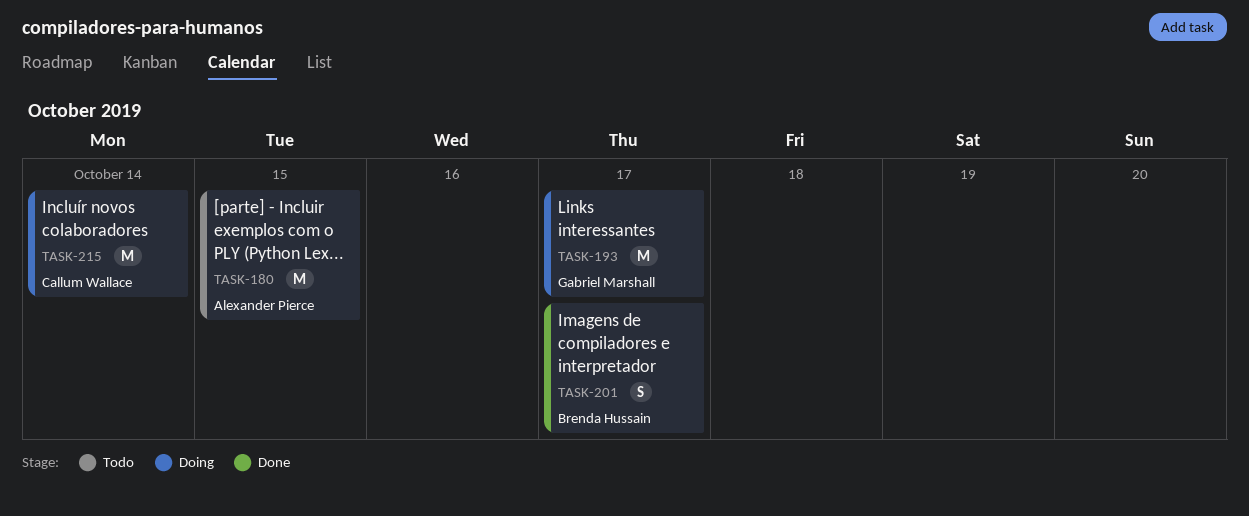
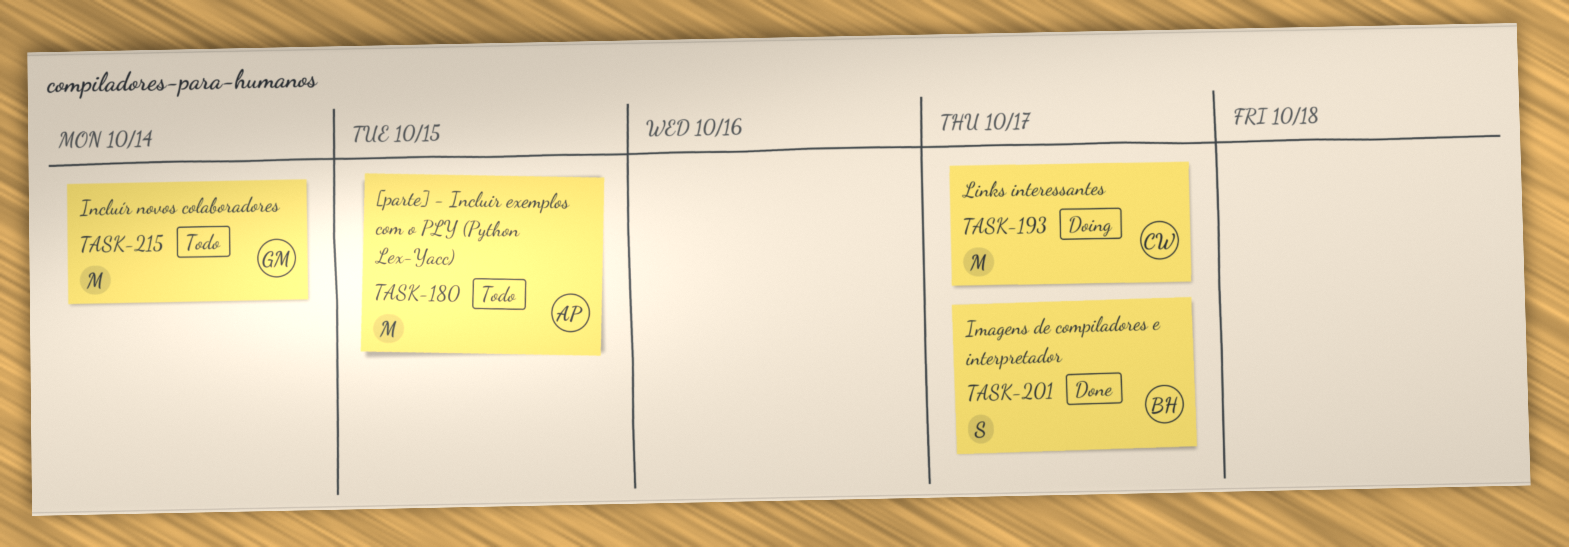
TASK-193, owner: Gabriel Marshall -> Callum Wallace
TASK-215, status: Doing -> Todo
TASK-215, owner: Callum Wallace -> Gabriel Marshall

